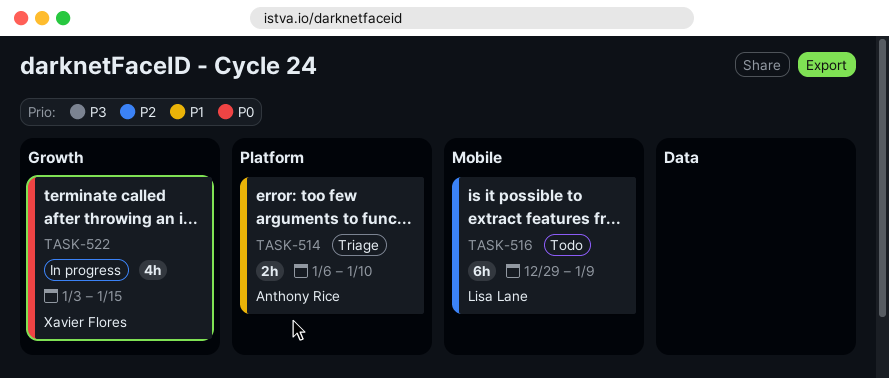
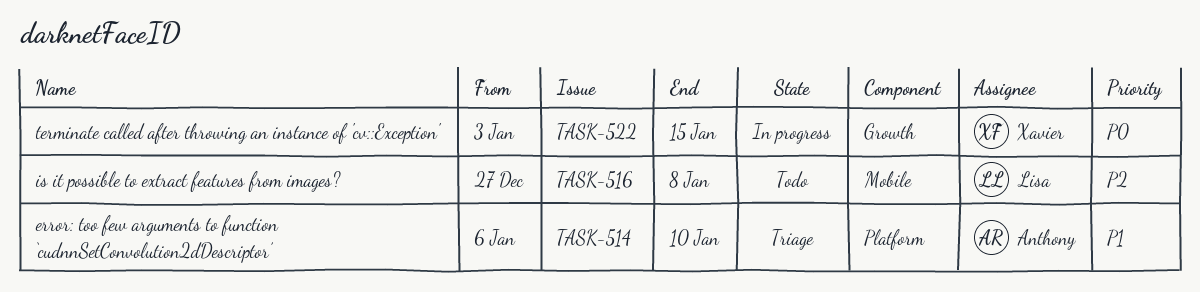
TASK-516, start: Dec 29 -> Dec 27
TASK-516, due: Jan 9 -> Jan 8

